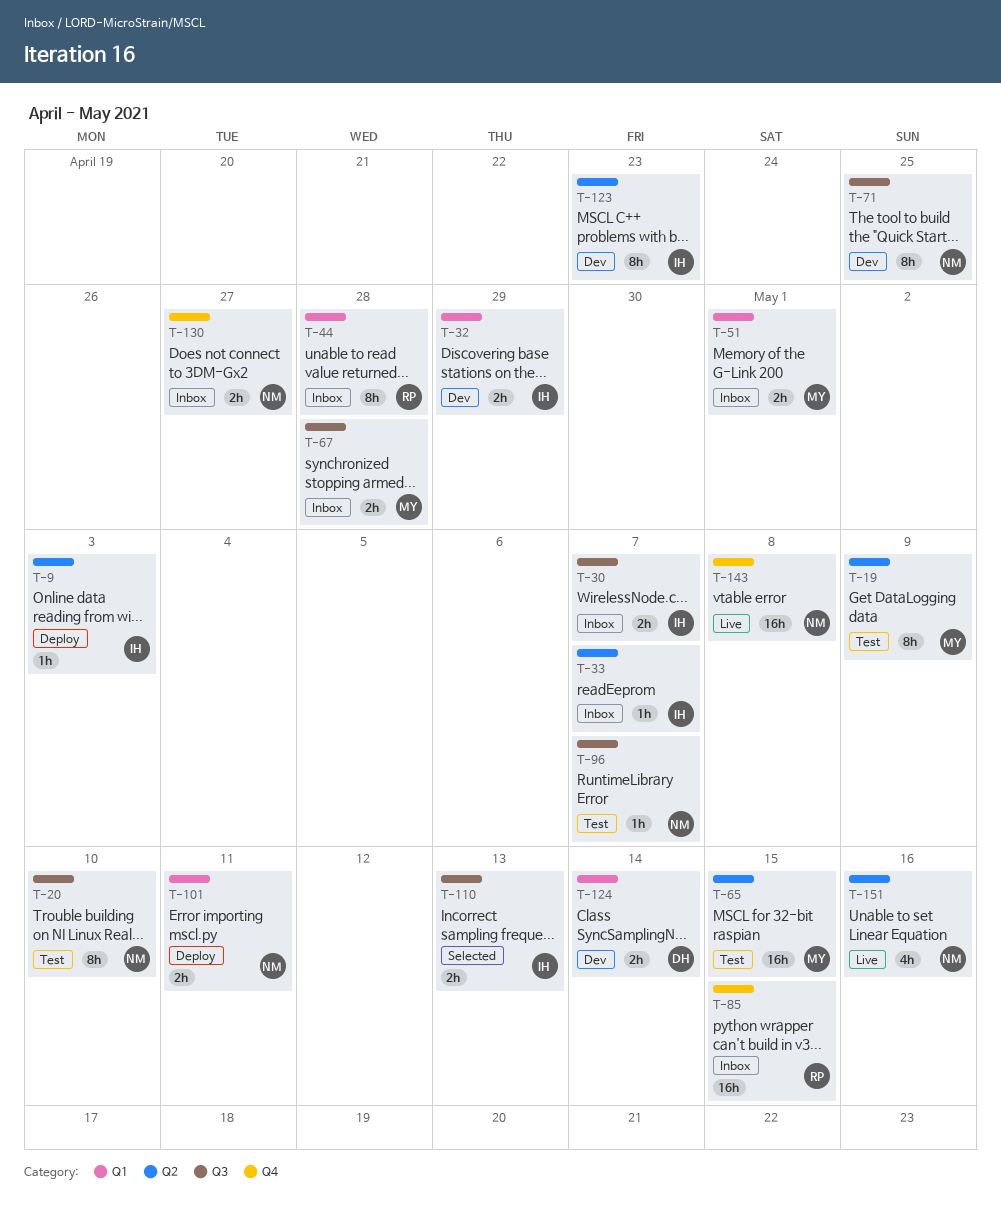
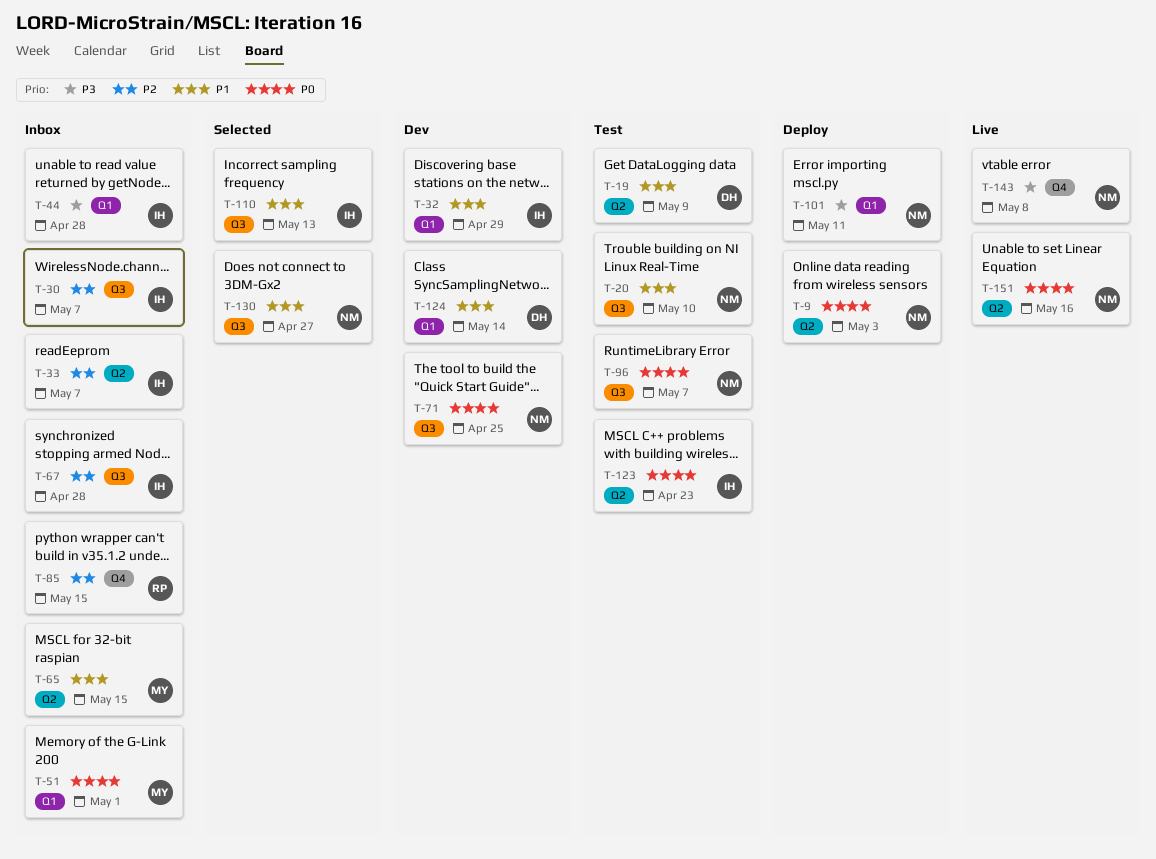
T-9, owner: IH -> NM
T-19, owner: MY -> DH
T-44, owner: RP -> IH
T-65, status: Test -> Inbox
T-67, owner: MY -> IH
T-123, status: Dev -> Test
T-130, status: Inbox -> Selected
T-130, label: Q4 -> Q3

